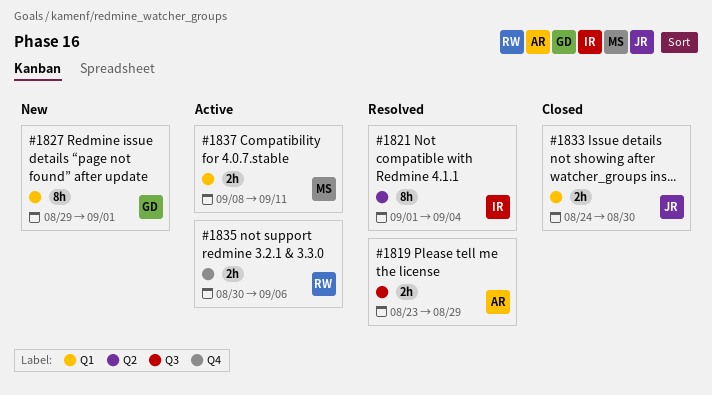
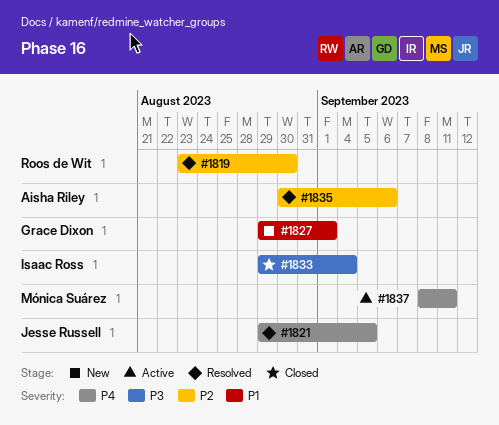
#1819, owner: Aisha Riley -> Roos de Wit
#1819, due: Aug 29 -> Aug 30
#1821, owner: Isaac Ross -> Jesse Russell
#1821, start: Sep 1 -> Aug 29
#1821, due: Sep 4 -> Sep 5
#1833, owner: Jesse Russell -> Isaac Ross
#1833, start: Aug 24 -> Aug 29
#1833, due: Aug 30 -> Sep 4
#1835, status: Active -> Resolved
#1835, owner: Roos de Wit -> Aisha Riley

